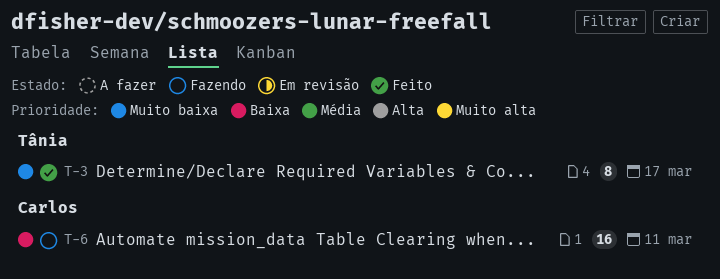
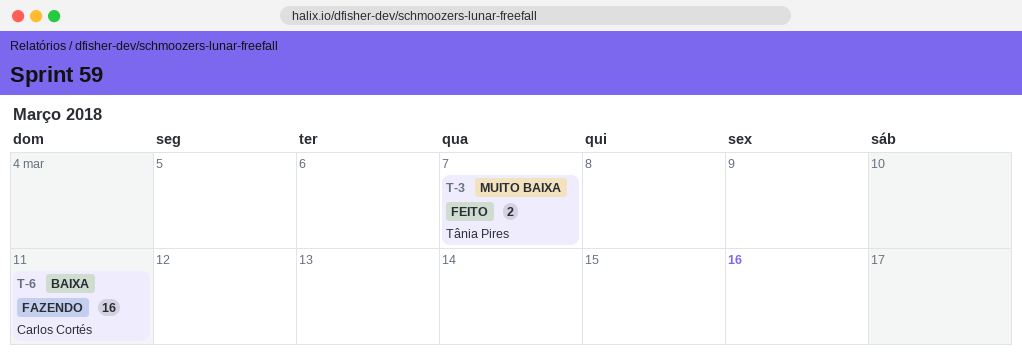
T-3, estimate: 8 -> 2
T-3, due: Mar 17 -> Mar 7

